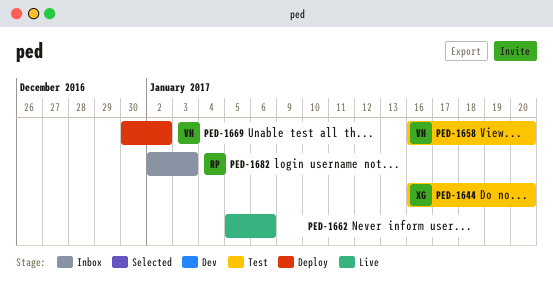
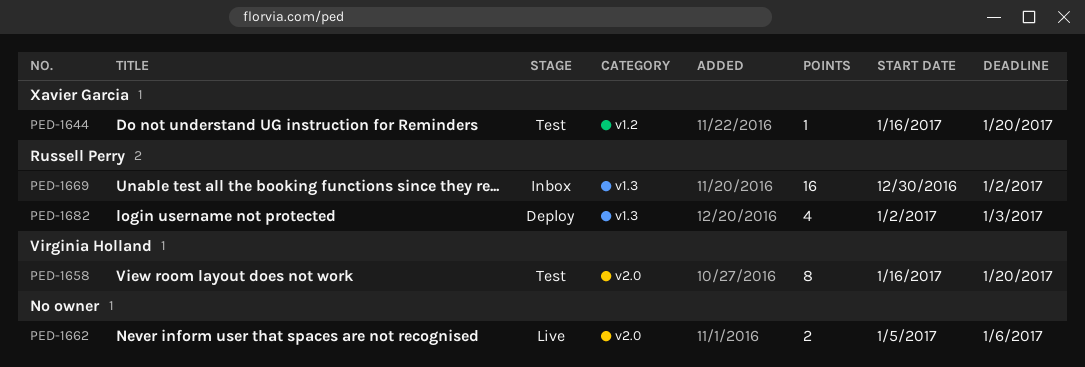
PED-1669, status: Deploy -> Inbox
PED-1669, owner: Virginia Holland -> Russell Perry
PED-1682, status: Inbox -> Deploy

